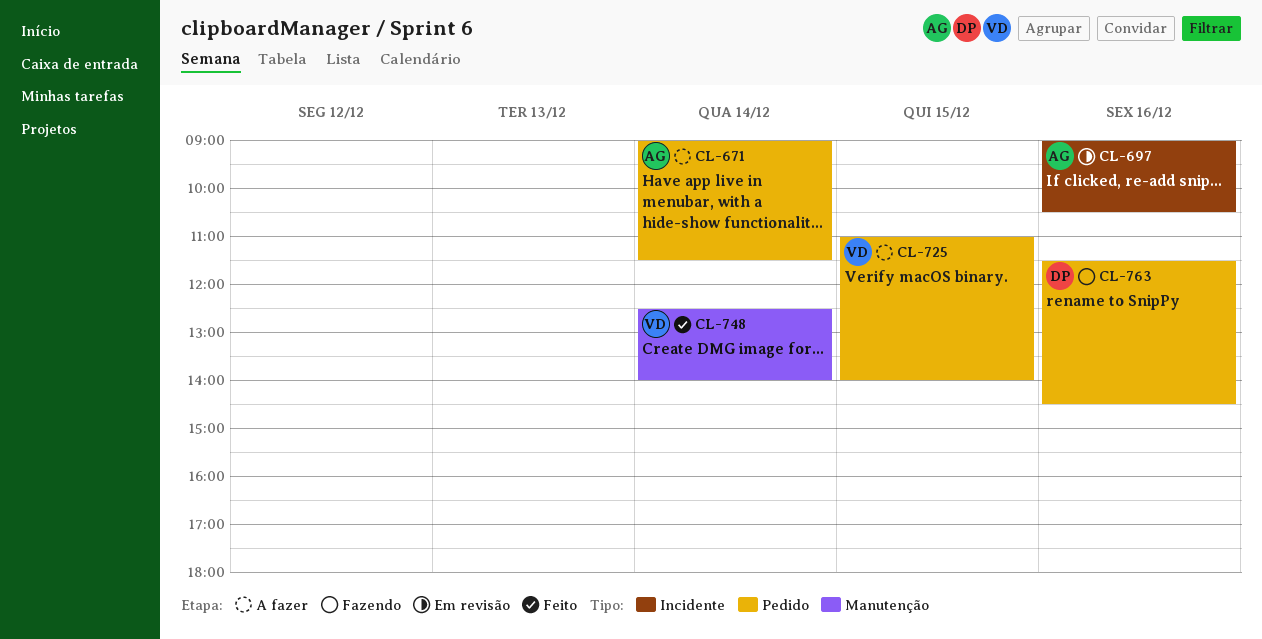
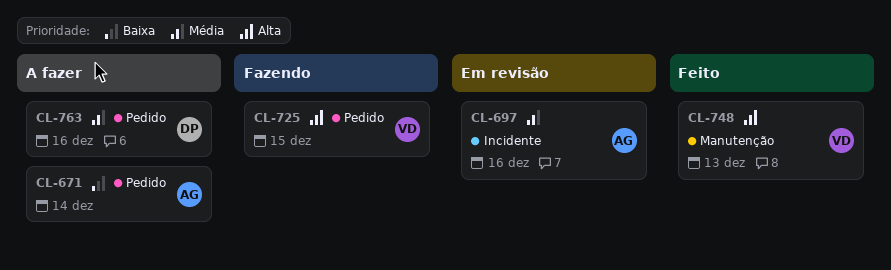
CL-725, status: A fazer -> Fazendo
CL-748, day: Dec 14 -> Dec 13
CL-763, status: Fazendo -> A fazer

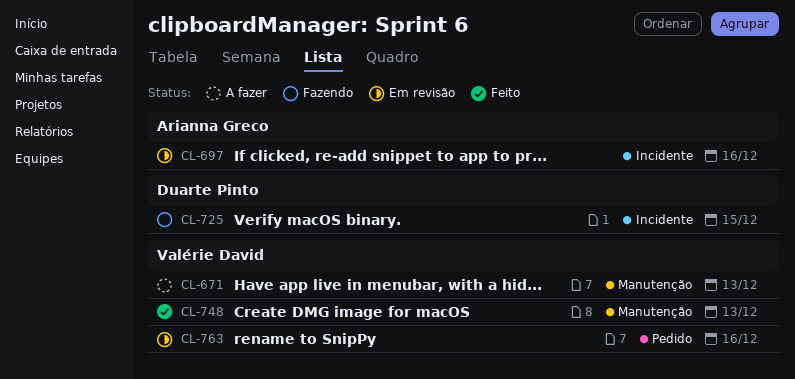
CL-671, owner: Arianna Greco -> Valérie David
CL-671, label: Pedido -> Manutenção
CL-671, day: Dec 14 -> Dec 13
CL-725, owner: Valérie David -> Duarte Pinto
CL-725, label: Pedido -> Incidente
CL-763, status: A fazer -> Em revisão
CL-763, owner: Duarte Pinto -> Valérie David

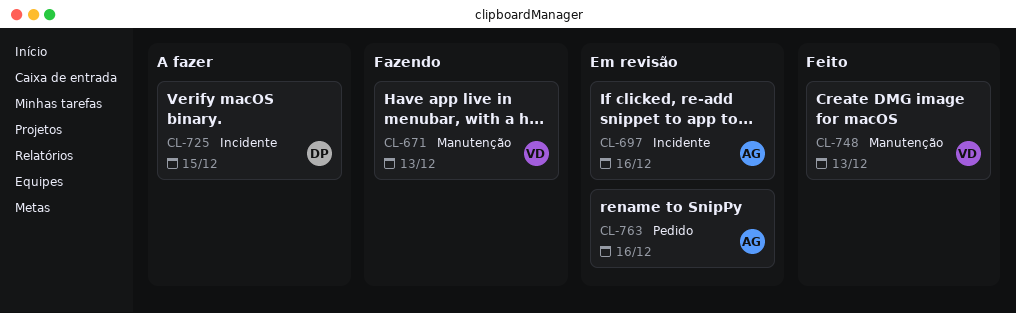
CL-671, status: A fazer -> Fazendo
CL-725, status: Fazendo -> A fazer
CL-763, owner: Valérie David -> Arianna Greco

